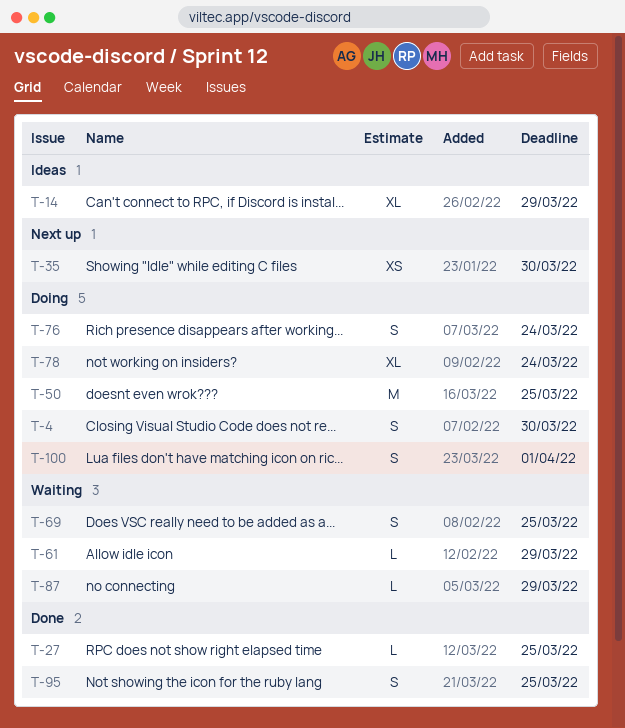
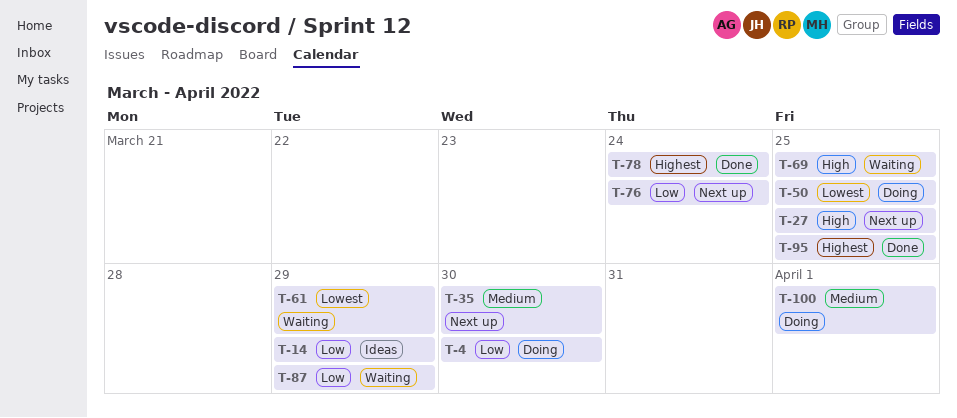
T-27, status: Done -> Next up
T-76, status: Doing -> Next up
T-78, status: Doing -> Done

